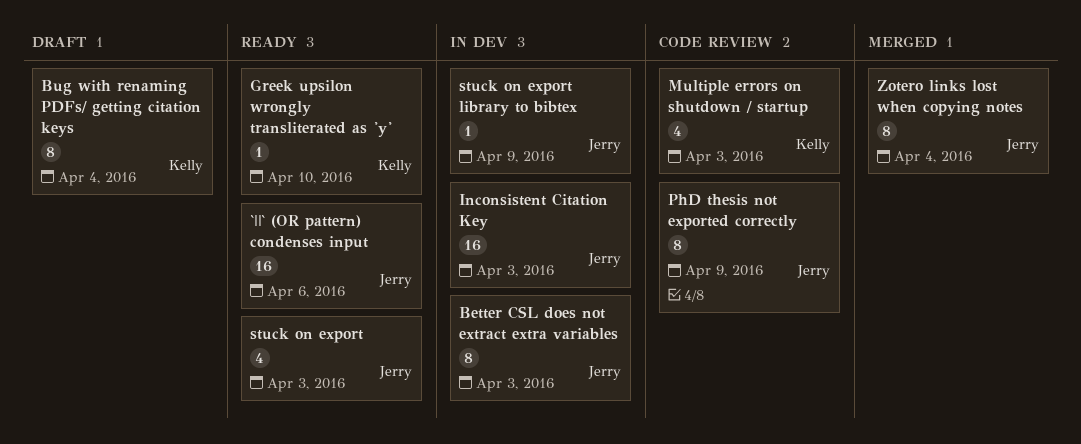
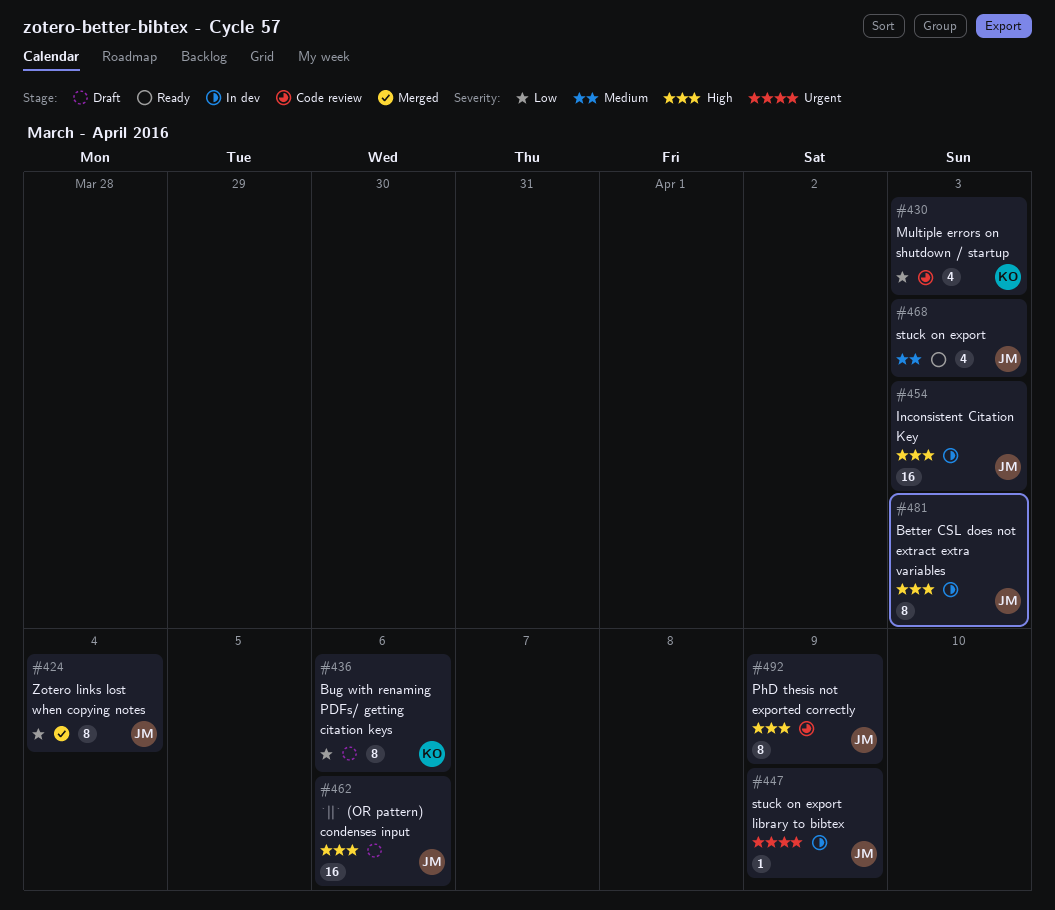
`||` (OR pattern) condenses input, status: Ready -> Draft
Bug with renaming PDFs/ getting citation keys, due: Apr 4 -> Apr 6
Greek upsilon wrongly transliterated as 'y': present -> none

